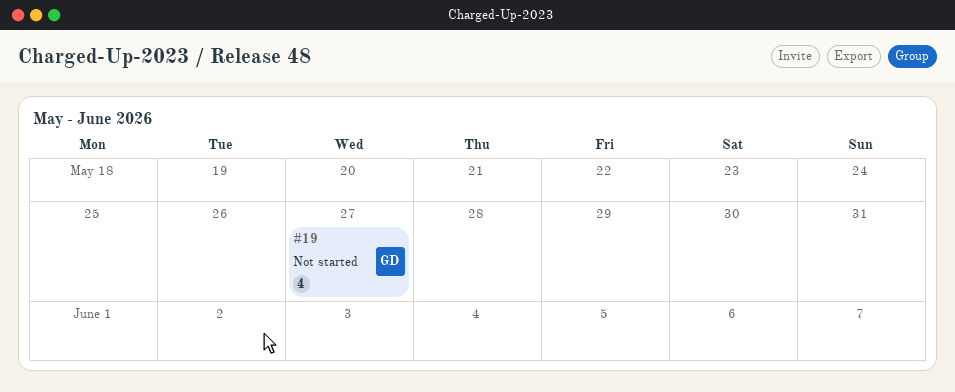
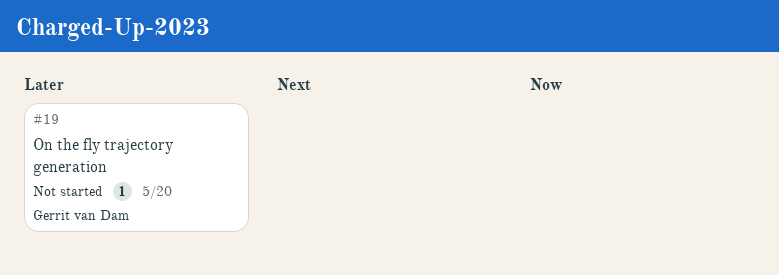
#19, estimate: 4 -> 1
#19, due: May 27 -> May 20

